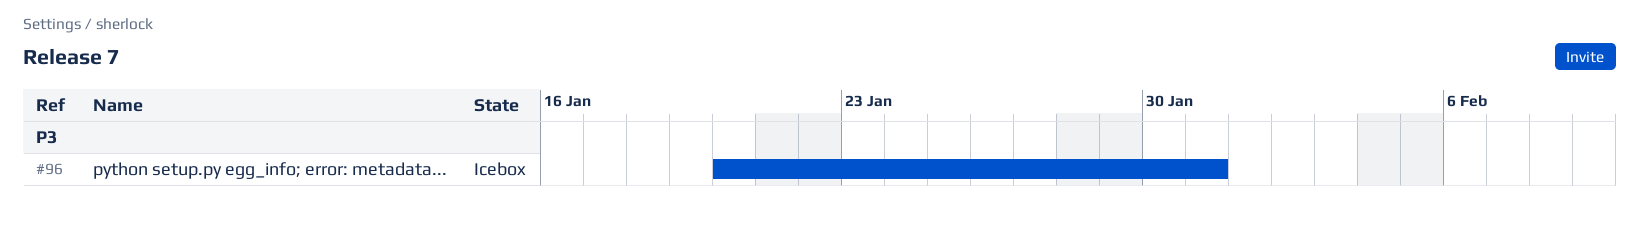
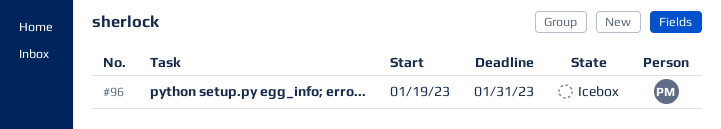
#96, start: Jan 20 -> Jan 19

